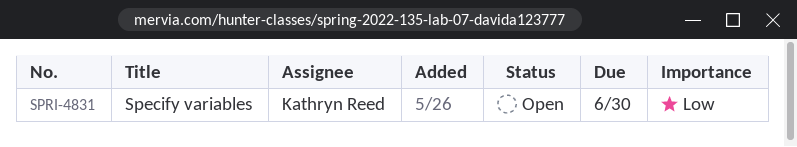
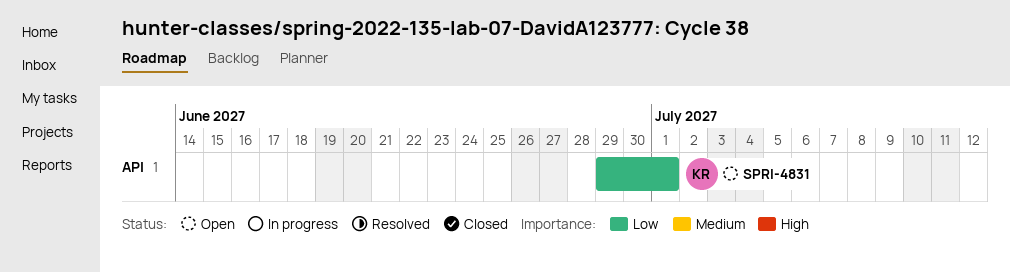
SPRI-4831, due: Jun 30 -> Jul 1

